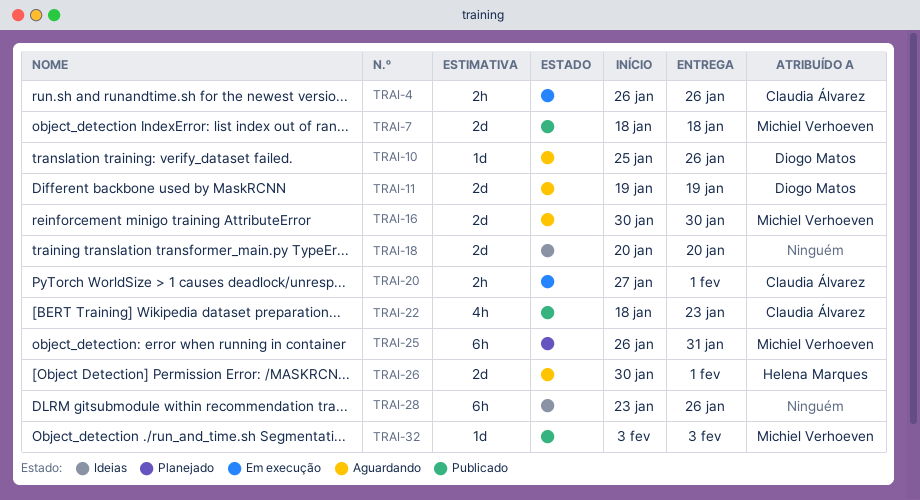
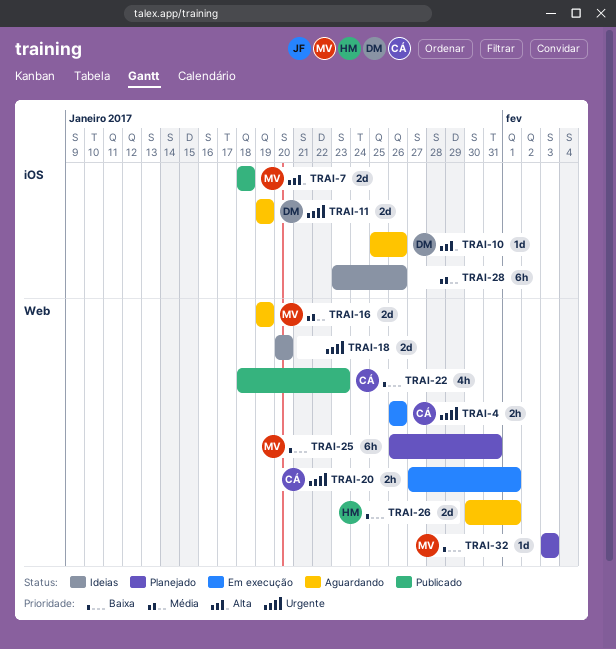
TRAI-16, start: Jan 30 -> Jan 19
TRAI-16, due: Jan 30 -> Jan 19
TRAI-32, status: Publicado -> Planejado

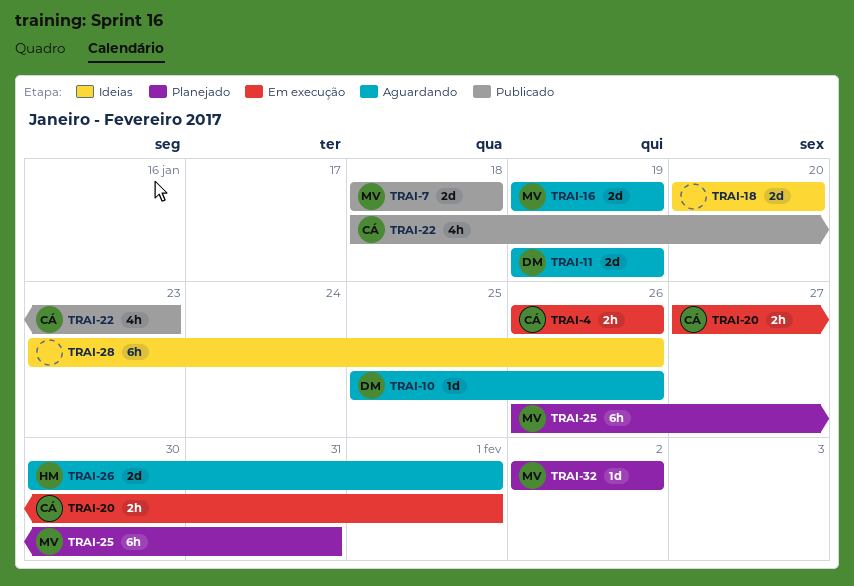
TRAI-32, start: Feb 3 -> Feb 2
TRAI-32, due: Feb 3 -> Feb 2

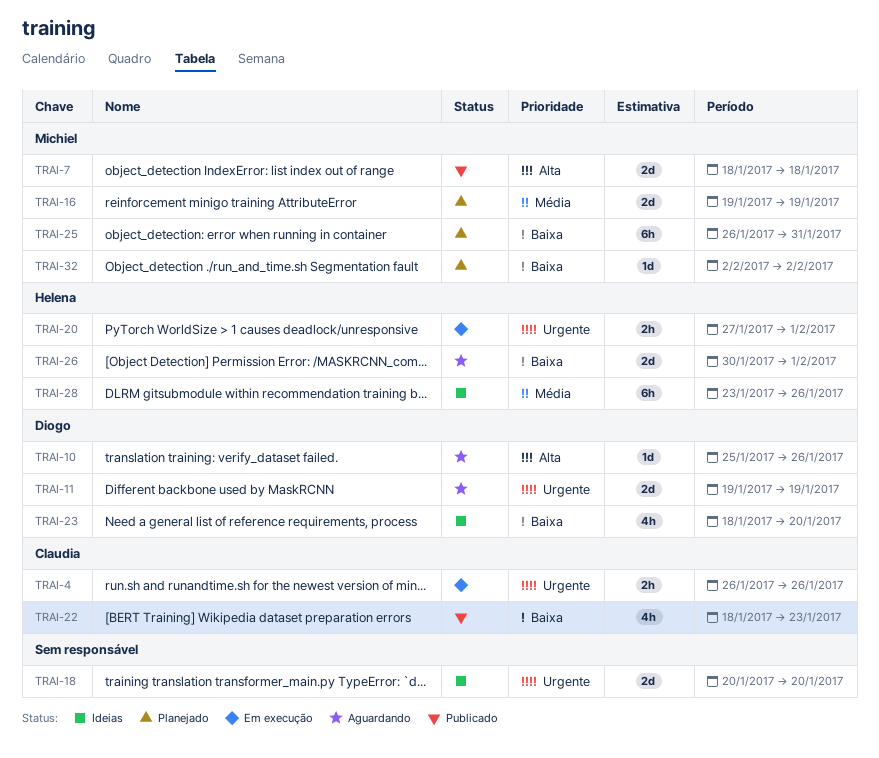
TRAI-16, status: Aguardando -> Planejado
TRAI-20, owner: Claudia -> Helena
TRAI-23: none -> present
TRAI-28, owner: none -> Helena

